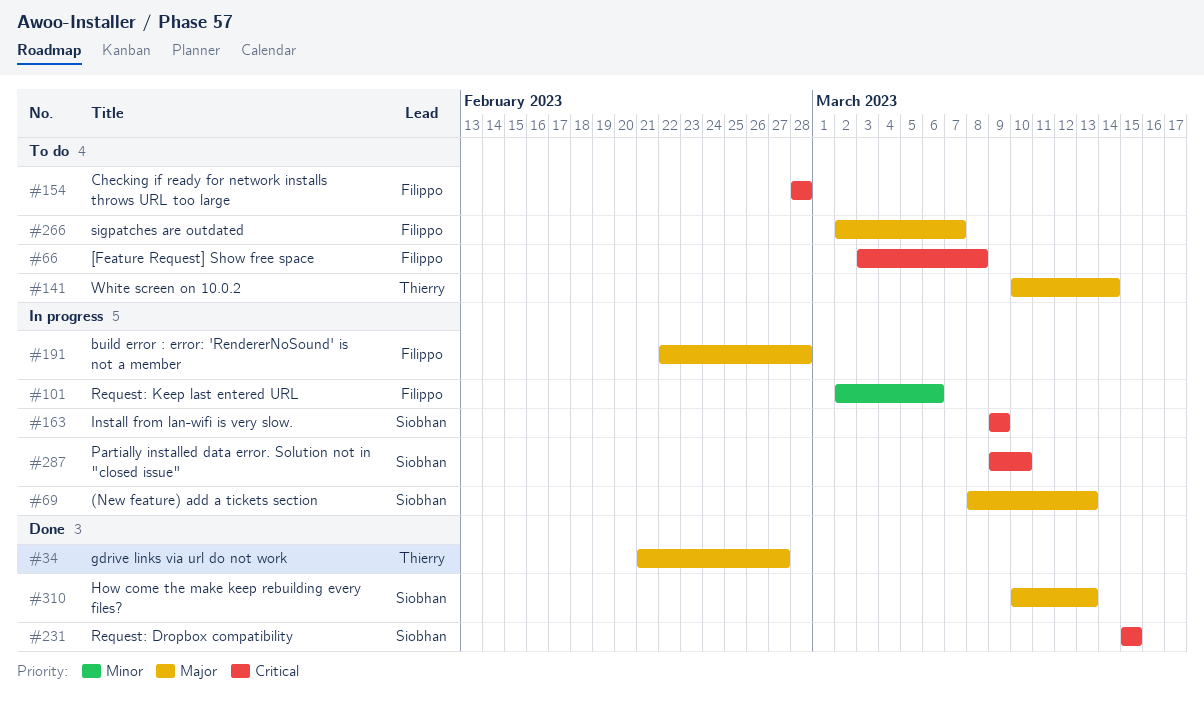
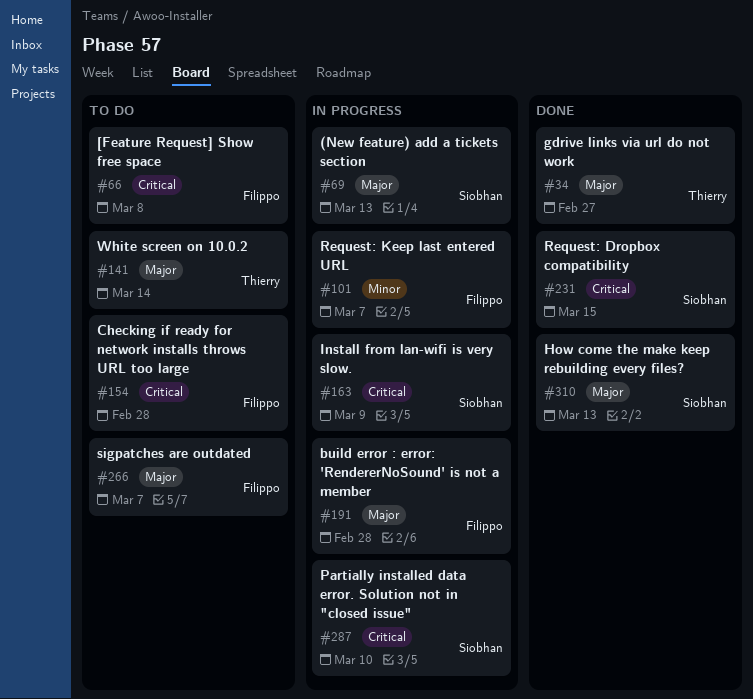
#101, due: Mar 6 -> Mar 7

